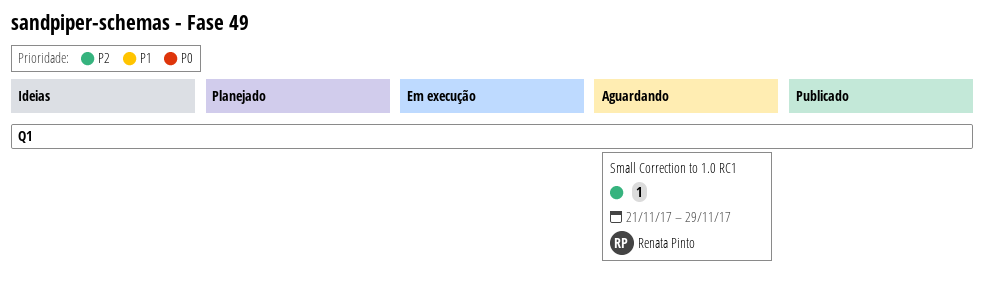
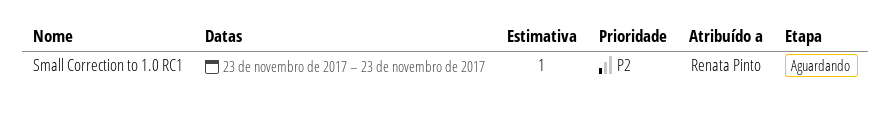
Small Correction to 1.0 RC1, start: Nov 21 -> Nov 23
Small Correction to 1.0 RC1, due: Nov 29 -> Nov 23

